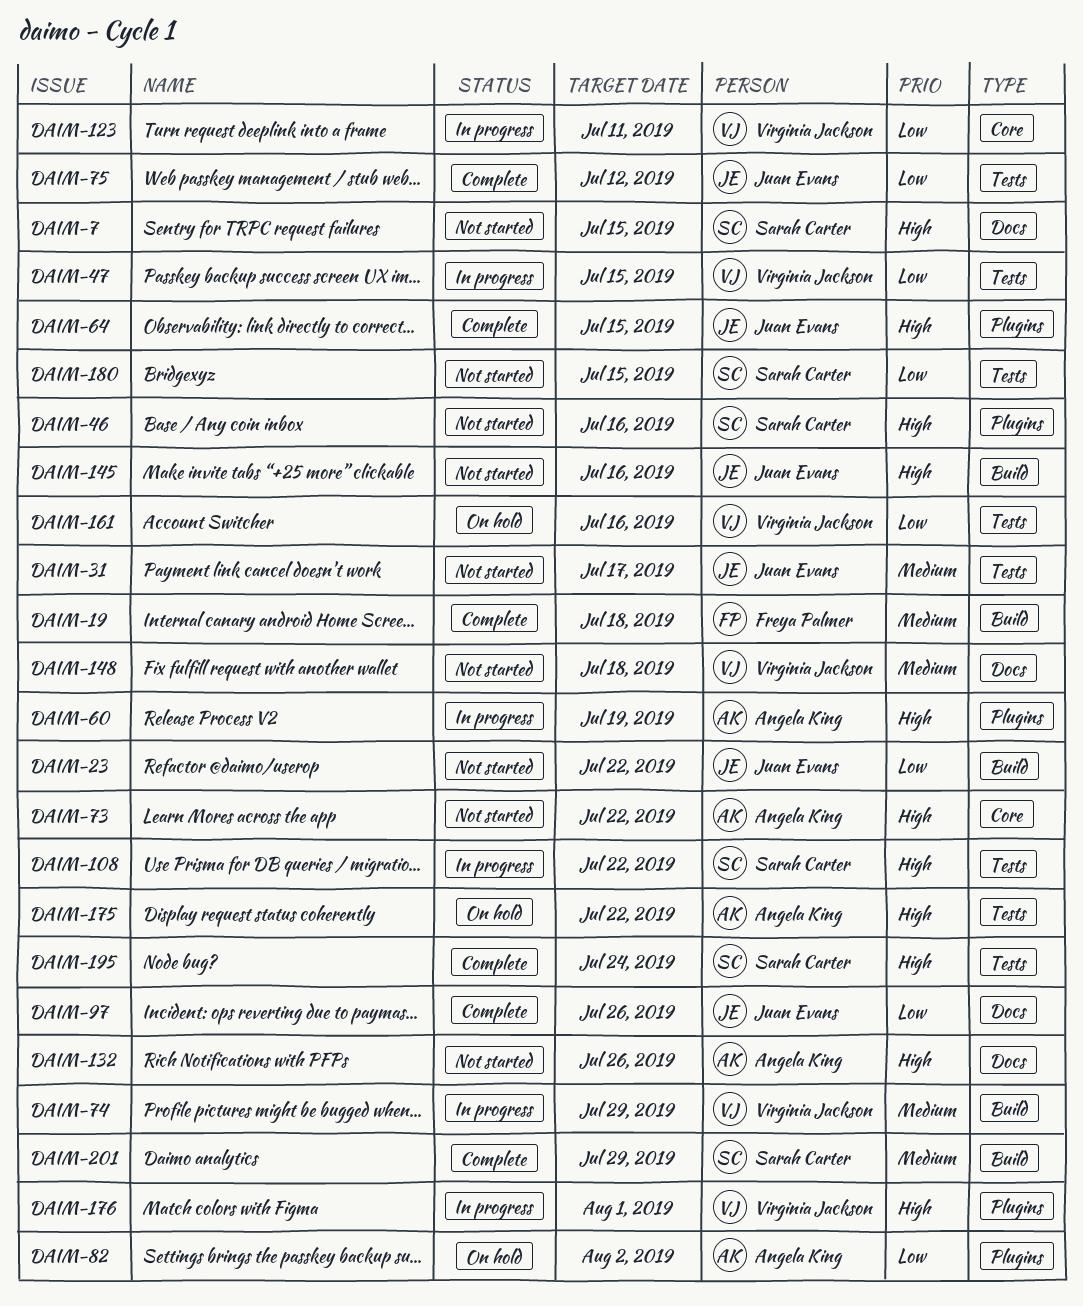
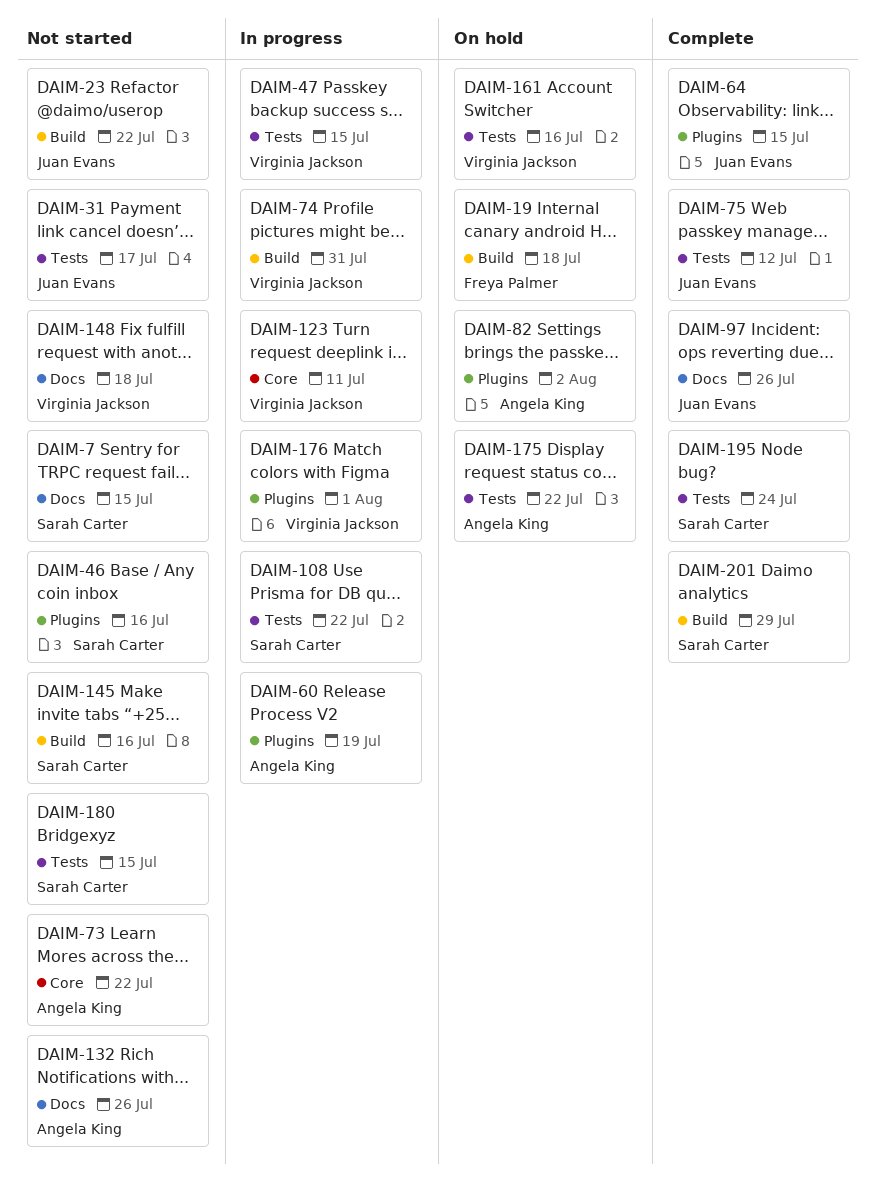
DAIM-19, status: Complete -> On hold
DAIM-74, due: Jul 29 -> Jul 31
DAIM-145, owner: Juan Evans -> Sarah Carter

